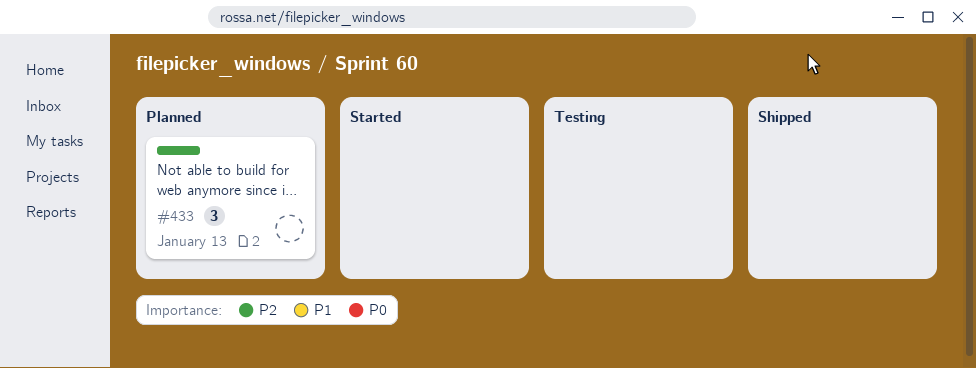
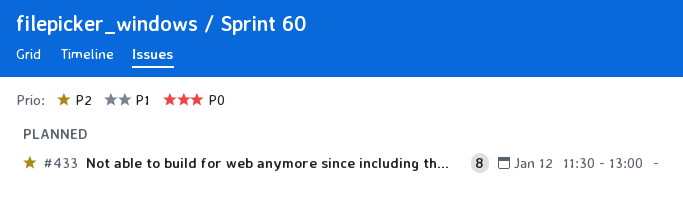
#433, estimate: 3 -> 8
#433, day: Jan 13 -> Jan 12

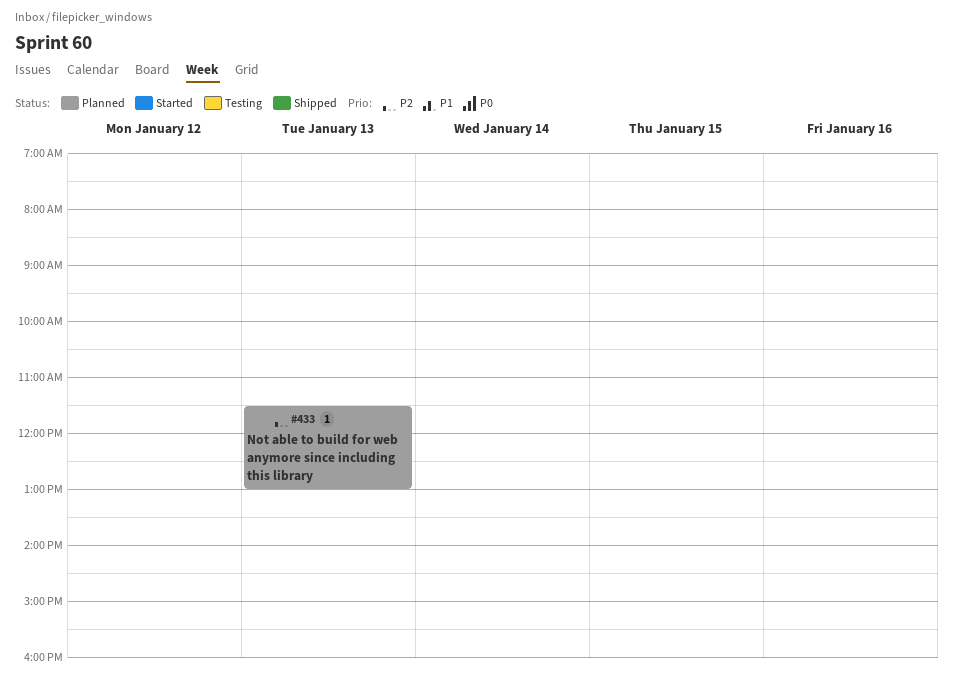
#433, estimate: 8 -> 1
#433, day: Jan 12 -> Jan 13

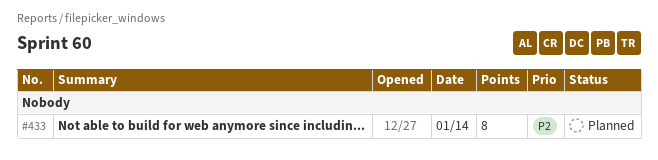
#433, estimate: 1 -> 8
#433, day: Jan 13 -> Jan 14

